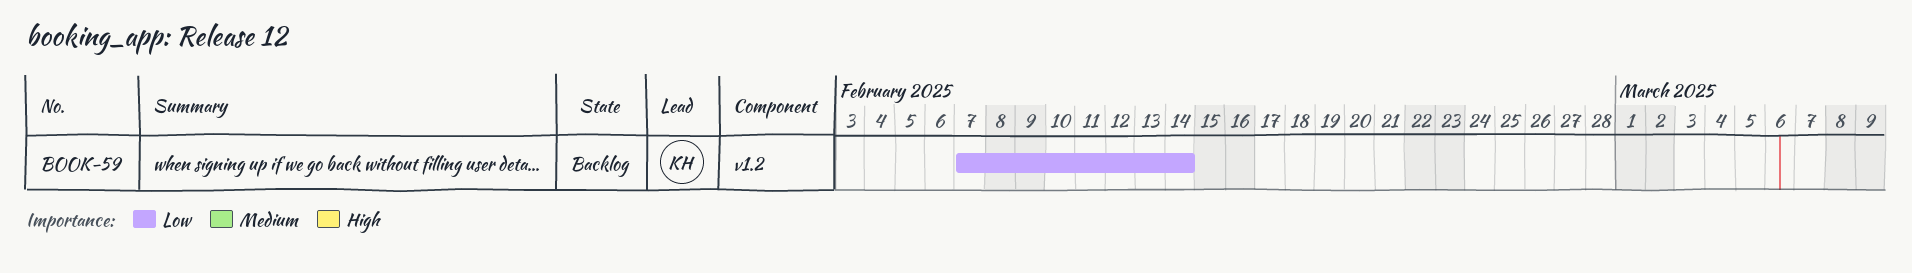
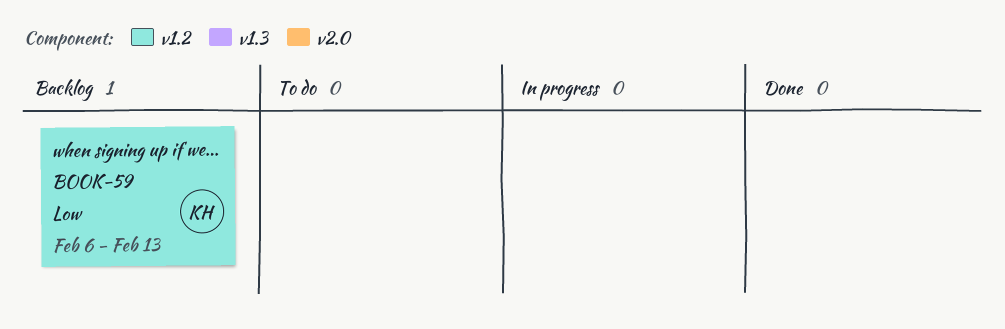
BOOK-59, start: Feb 7 -> Feb 6
BOOK-59, due: Feb 14 -> Feb 13

